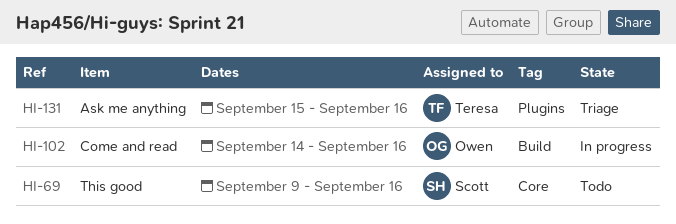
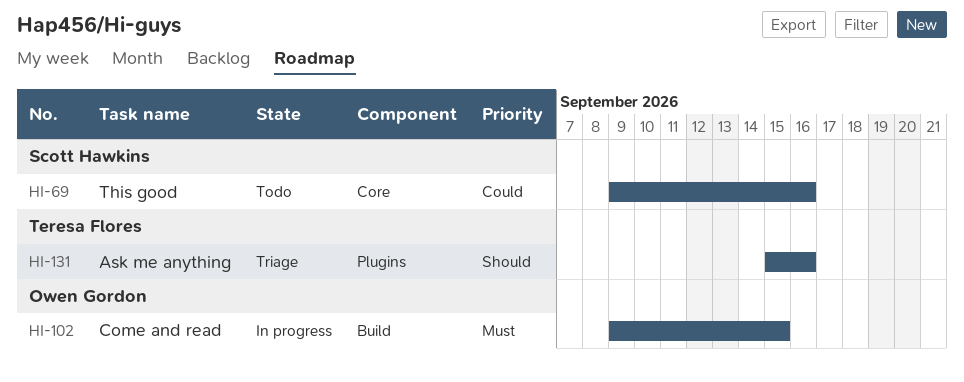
HI-102, start: Sep 14 -> Sep 9
HI-102, due: Sep 16 -> Sep 15

